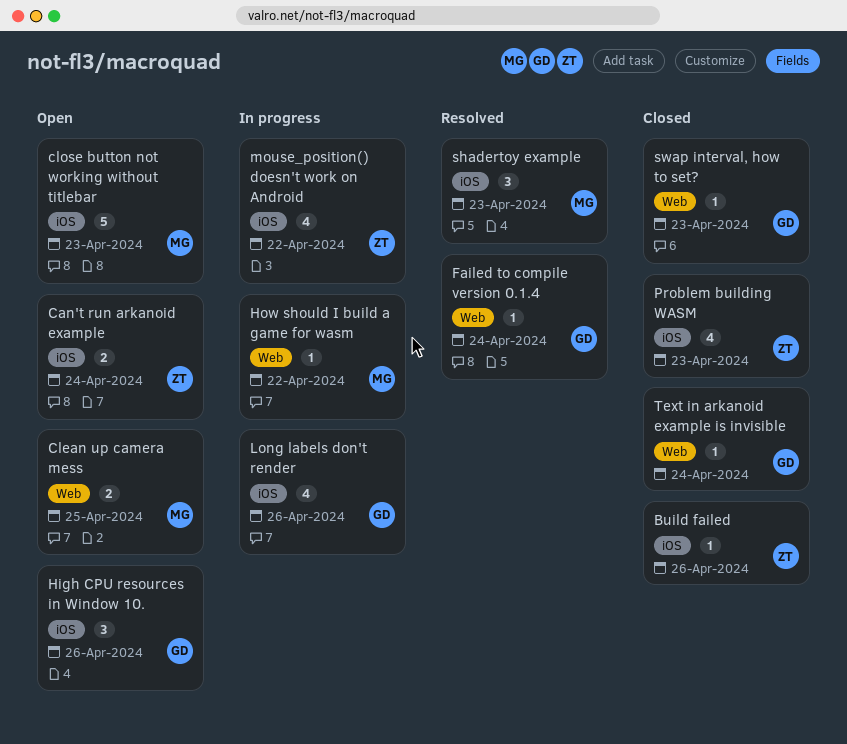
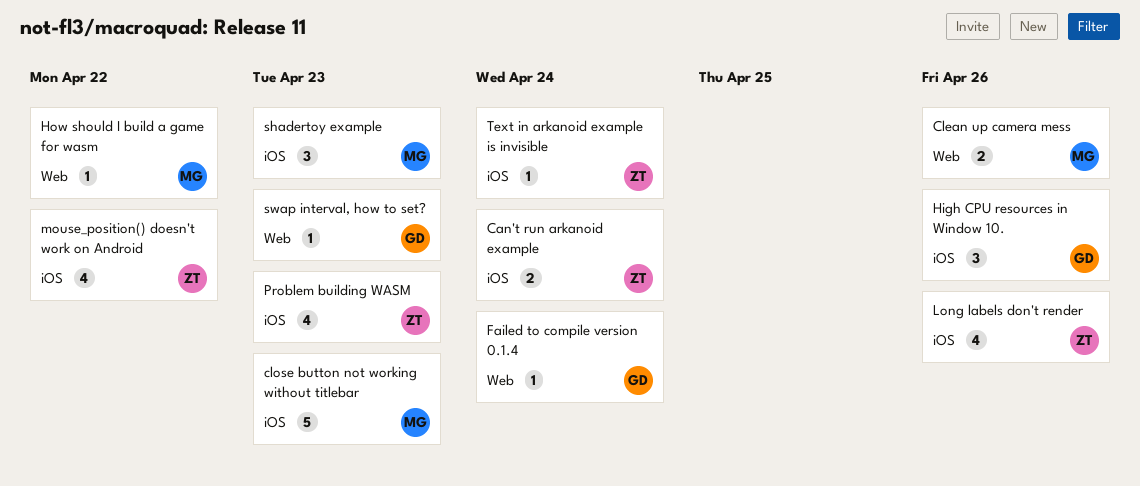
Build failed: present -> none
Clean up camera mess, due: Apr 25 -> Apr 26
Long labels don't render, owner: GD -> ZT
Text in arkanoid example is invisible, owner: GD -> ZT
Text in arkanoid example is invisible, label: Web -> iOS

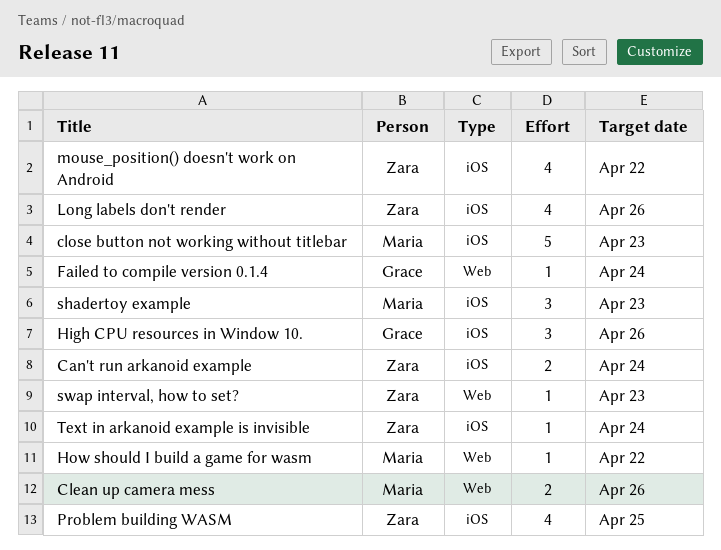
Problem building WASM, due: Apr 23 -> Apr 25
swap interval, how to set?, owner: Grace -> Zara

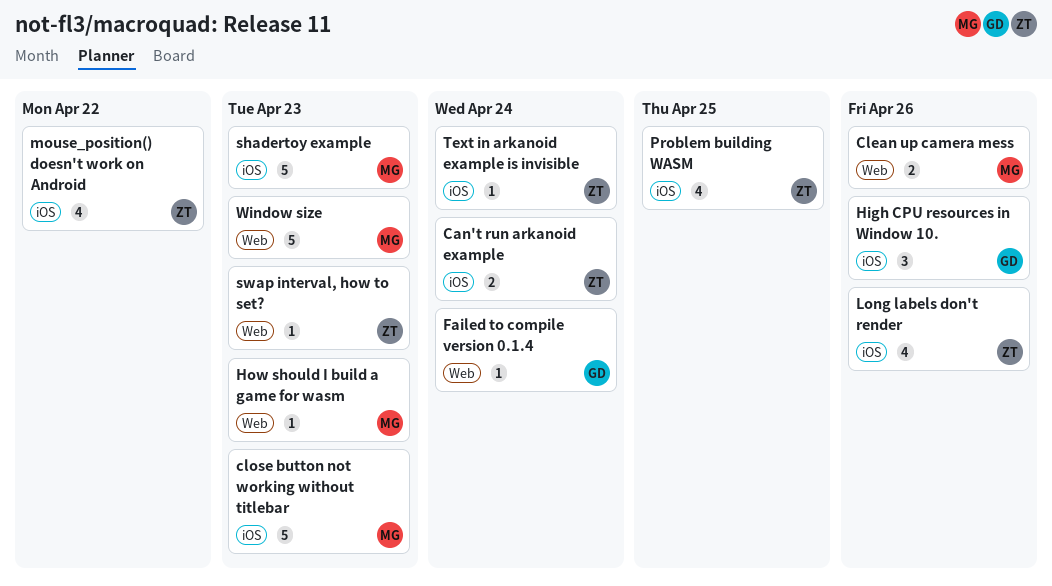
How should I build a game for wasm, due: Apr 22 -> Apr 23
shadertoy example, estimate: 3 -> 5
Window size: none -> present

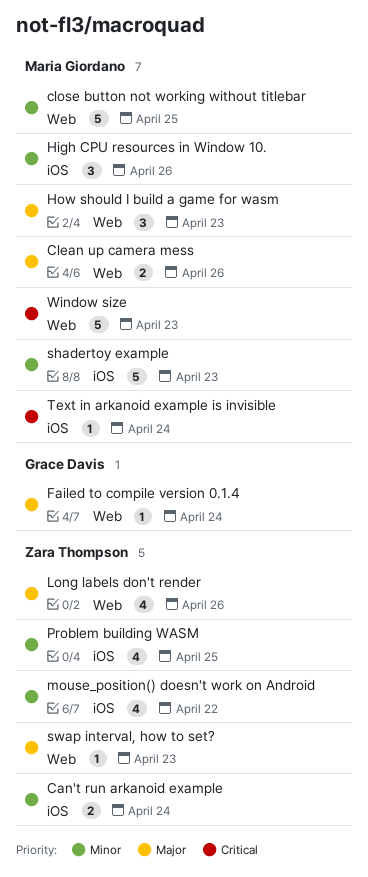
close button not working without titlebar, label: iOS -> Web
close button not working without titlebar, due: Apr 23 -> Apr 25
High CPU resources in Window 10., owner: Grace Davis -> Maria Giordano
How should I build a game for wasm, estimate: 1 -> 3
Long labels don't render, label: iOS -> Web
Text in arkanoid example is invisible, owner: Zara Thompson -> Maria Giordano

